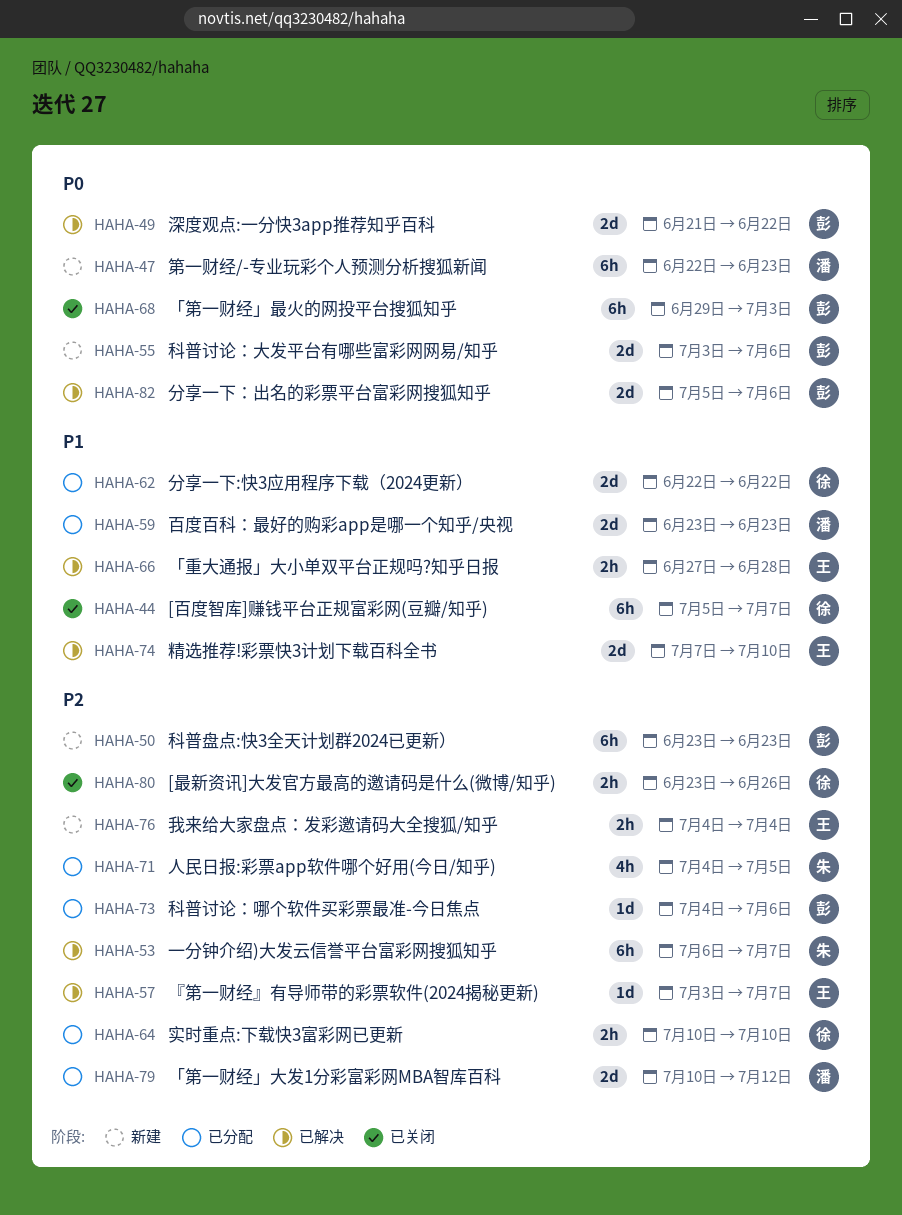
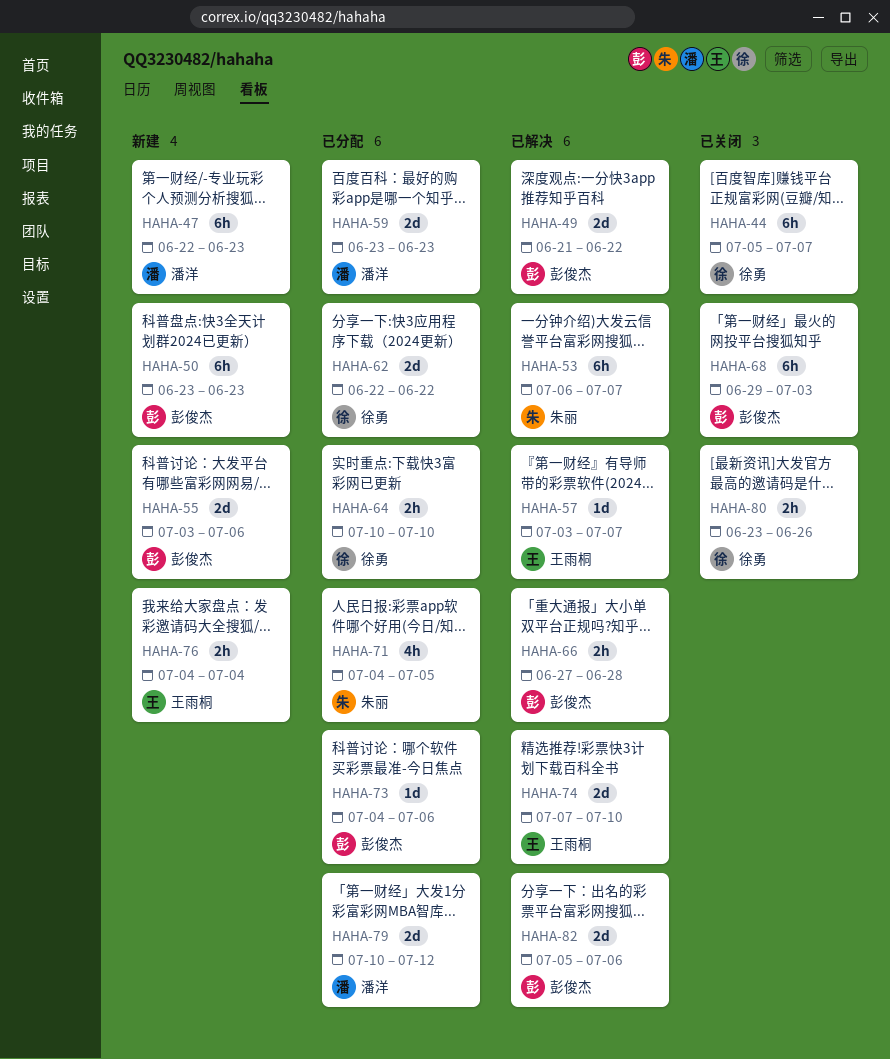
HAHA-66, owner: 王雨桐 -> 彭俊杰

